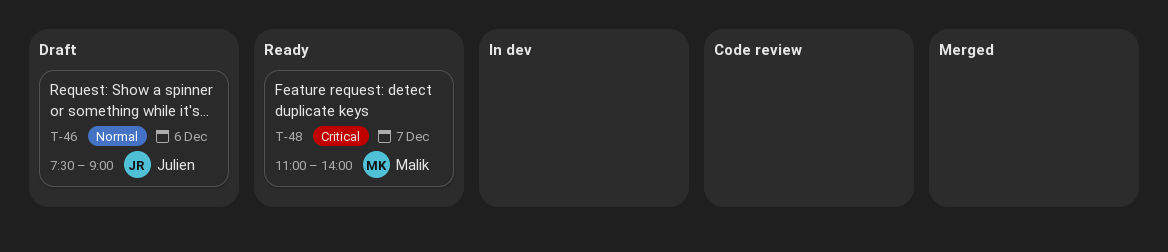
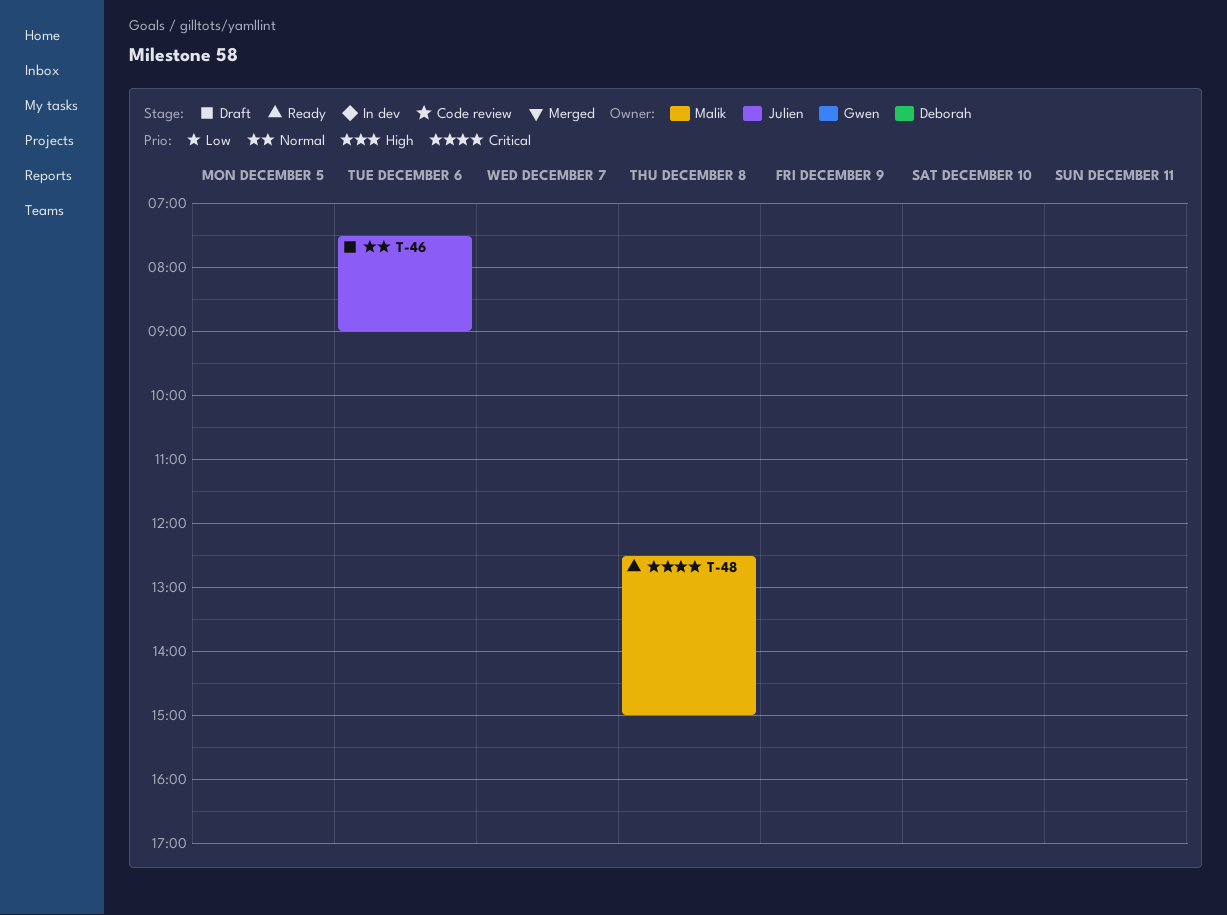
T-48, day: Dec 7 -> Dec 8
T-48, begins: 11:00 -> 12:30
T-48, ends: 14:00 -> 15:00

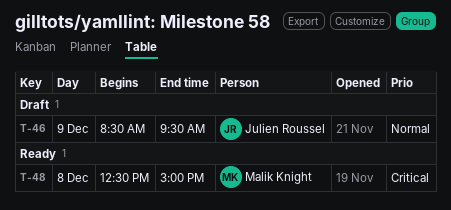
T-46, day: Dec 6 -> Dec 9
T-46, begins: 07:30 -> 08:30
T-46, ends: 09:00 -> 09:30

